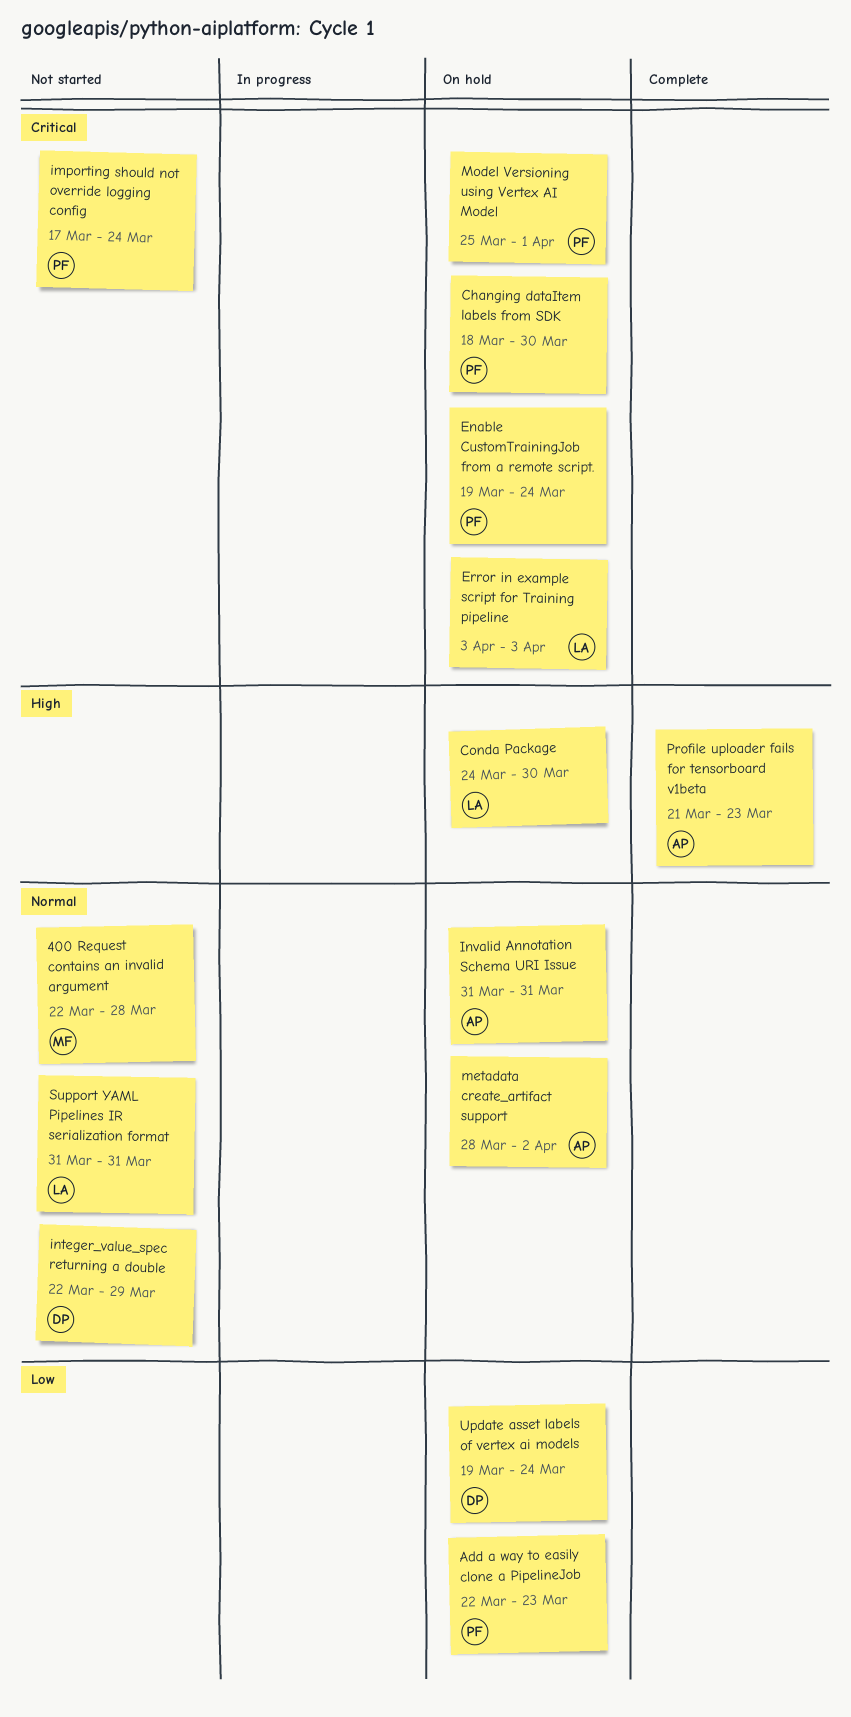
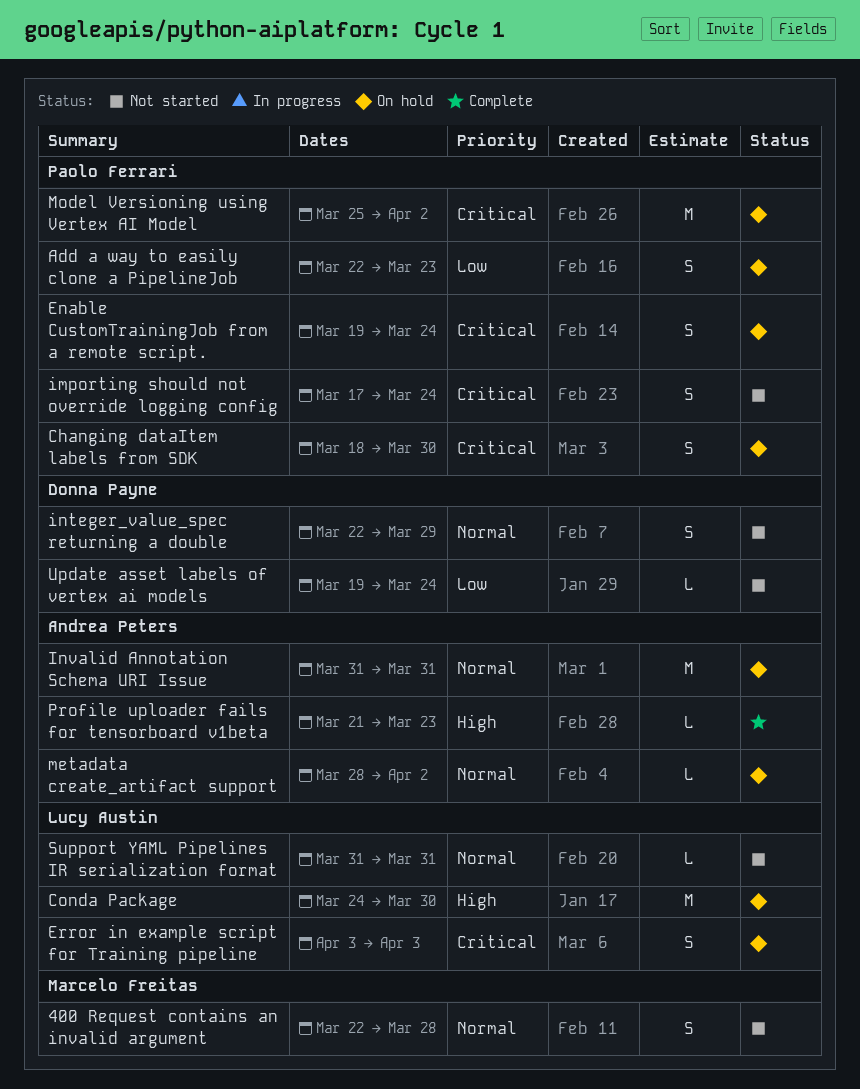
Model Versioning using Vertex AI Model, due: Apr 1 -> Apr 2
Update asset labels of vertex ai models, status: On hold -> Not started

